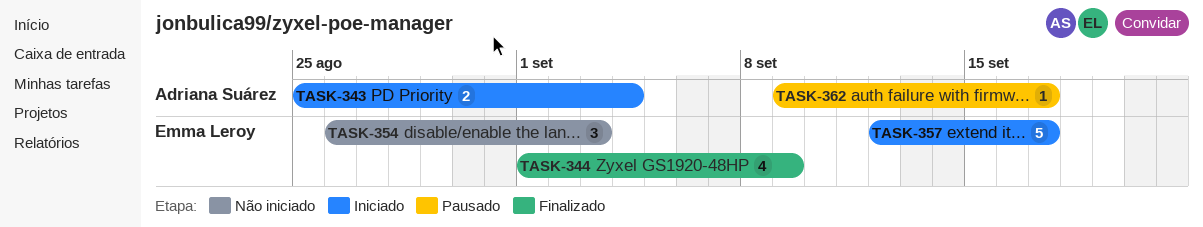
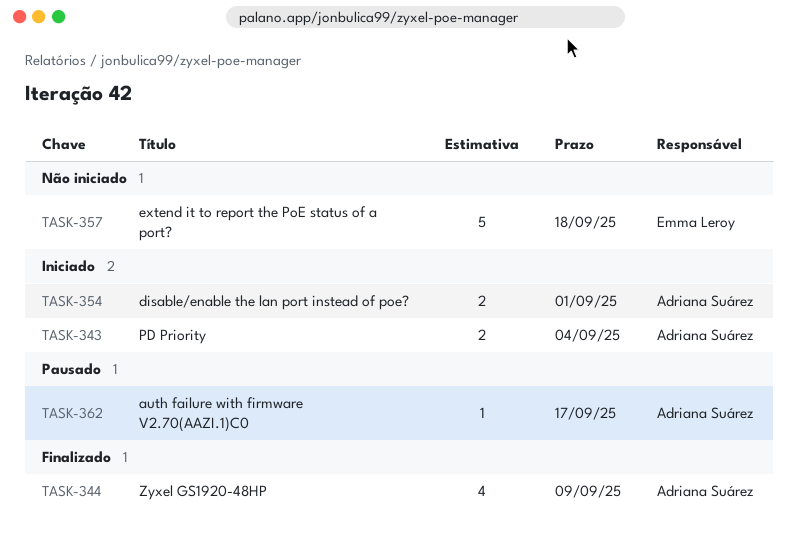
TASK-344, owner: Emma Leroy -> Adriana Suárez
TASK-354, status: Não iniciado -> Iniciado
TASK-354, owner: Emma Leroy -> Adriana Suárez
TASK-354, estimate: 3 -> 2
TASK-354, due: Sep 3 -> Sep 1
TASK-357, status: Iniciado -> Não iniciado
TASK-357, due: Sep 17 -> Sep 18

